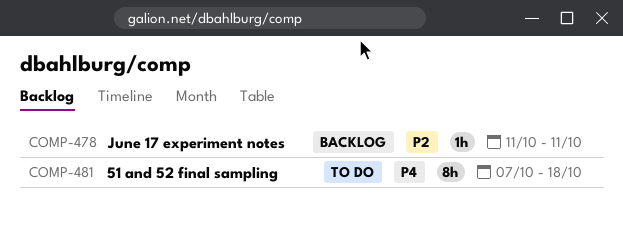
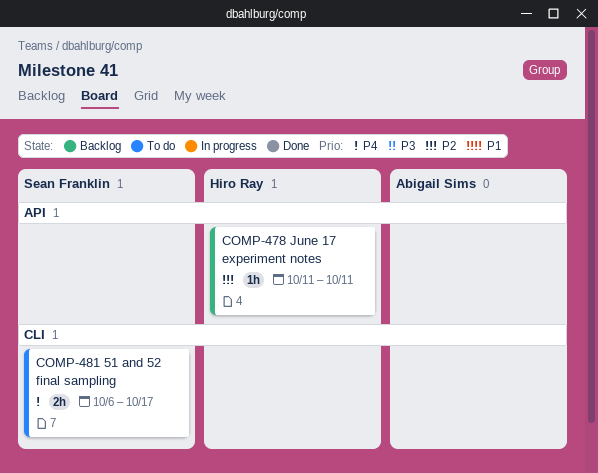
COMP-481, estimate: 8h -> 2h
COMP-481, start: Oct 7 -> Oct 6
COMP-481, due: Oct 18 -> Oct 17

